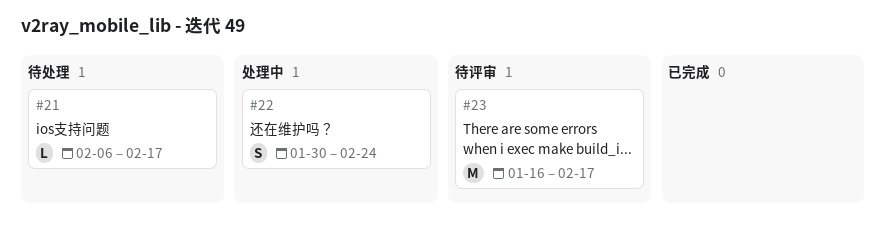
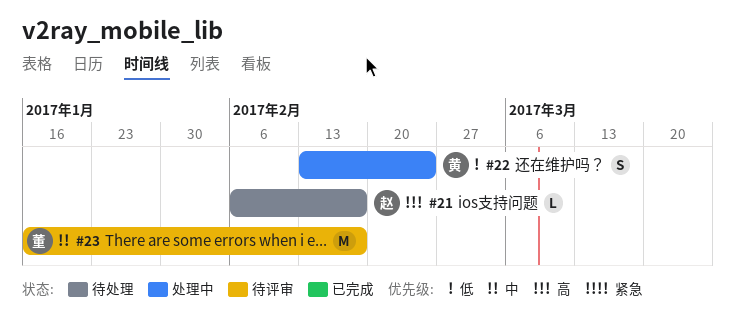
#22, start: Jan 30 -> Feb 13

